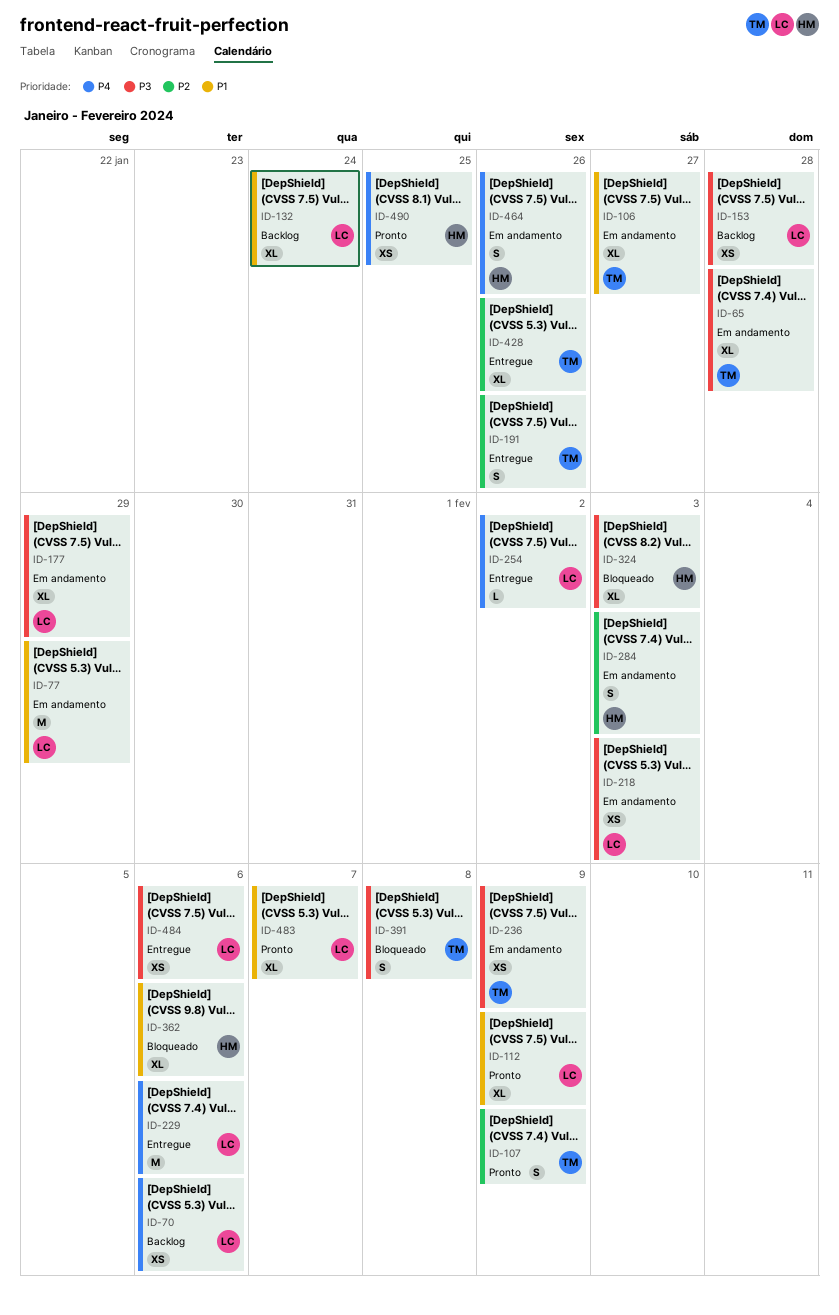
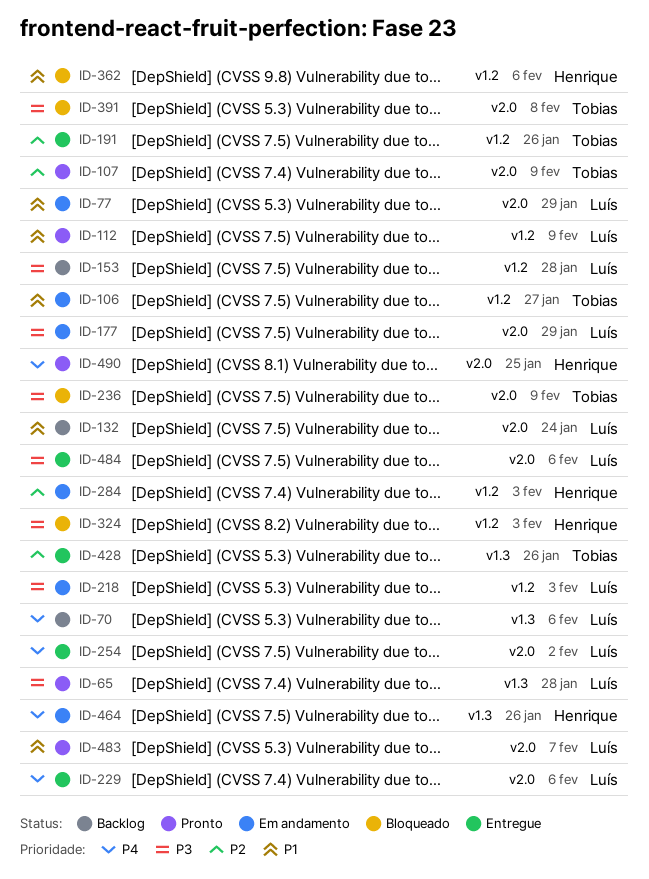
ID-65, status: Em andamento -> Pronto
ID-65, owner: Tobias -> Luís
ID-236, status: Em andamento -> Bloqueado

